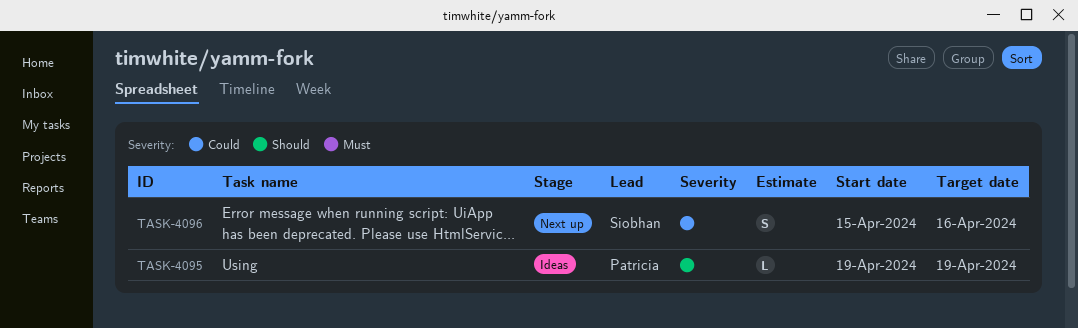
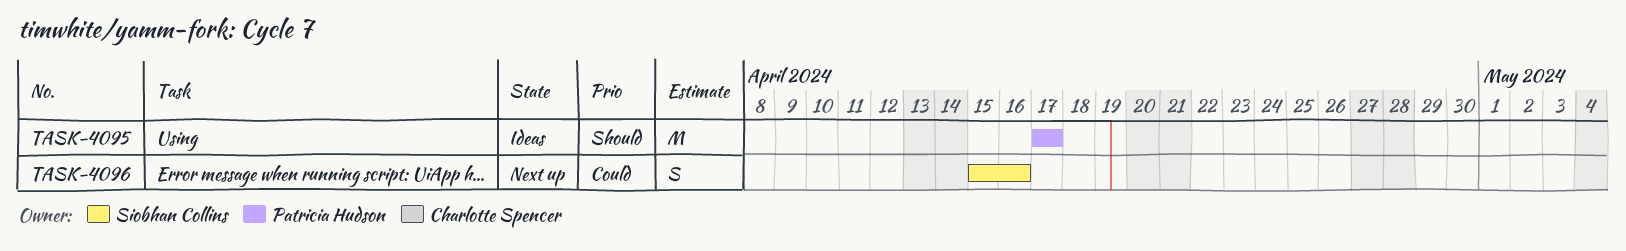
TASK-4095, estimate: L -> M
TASK-4095, start: Apr 19 -> Apr 17
TASK-4095, due: Apr 19 -> Apr 17

